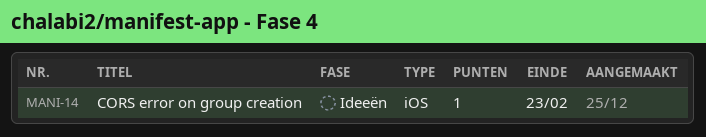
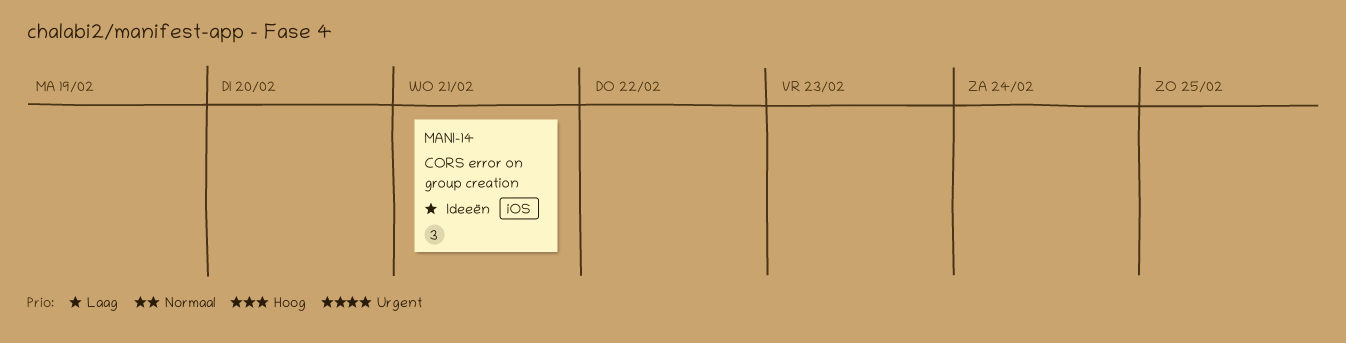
MANI-14, estimate: 1 -> 3
MANI-14, due: Feb 23 -> Feb 21

